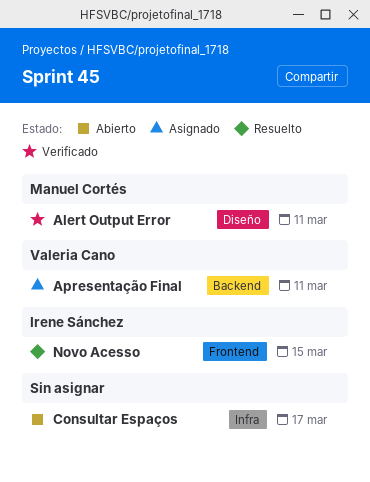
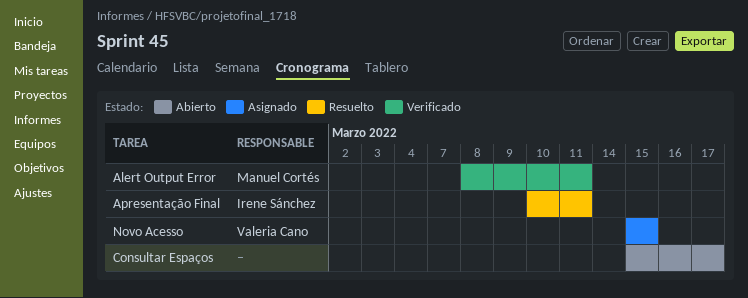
Apresentação Final, status: Asignado -> Resuelto
Apresentação Final, owner: Valeria Cano -> Irene Sánchez
Novo Acesso, status: Resuelto -> Asignado
Novo Acesso, owner: Irene Sánchez -> Valeria Cano

